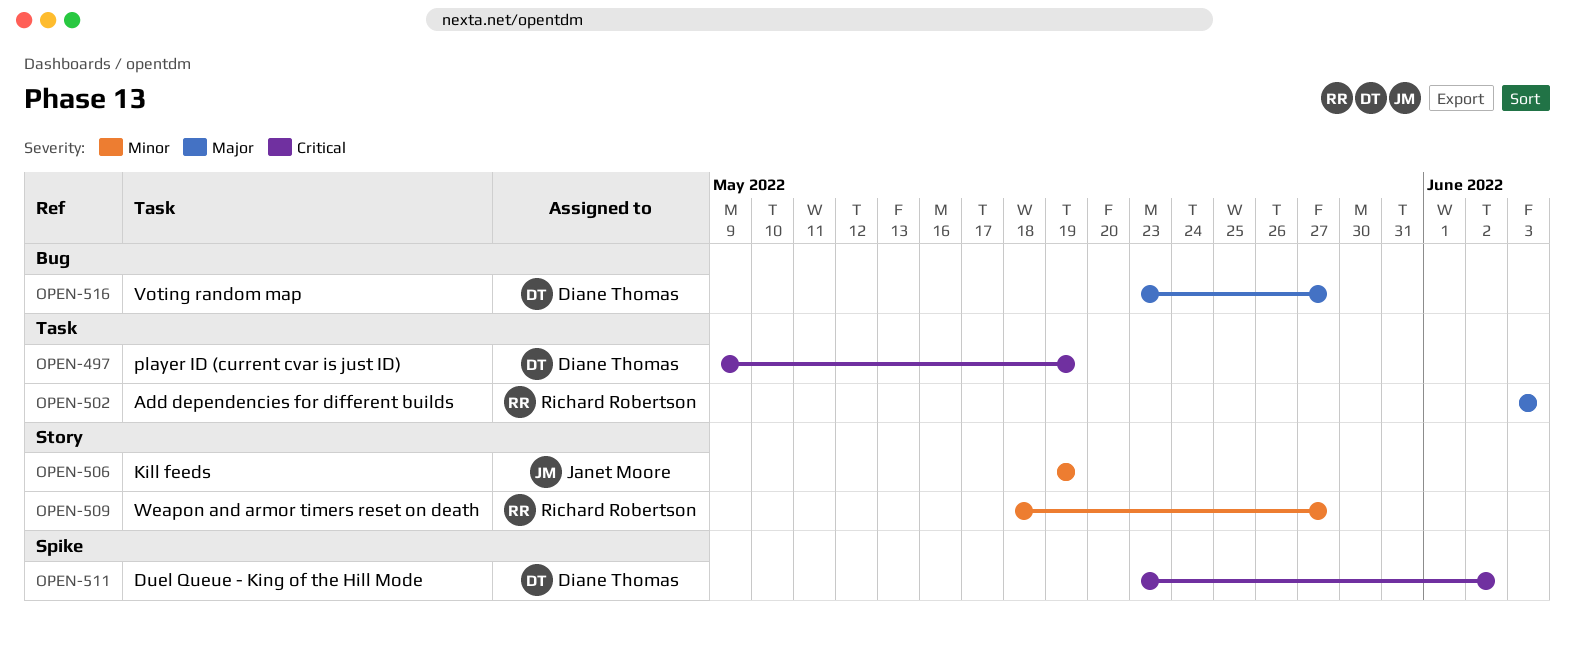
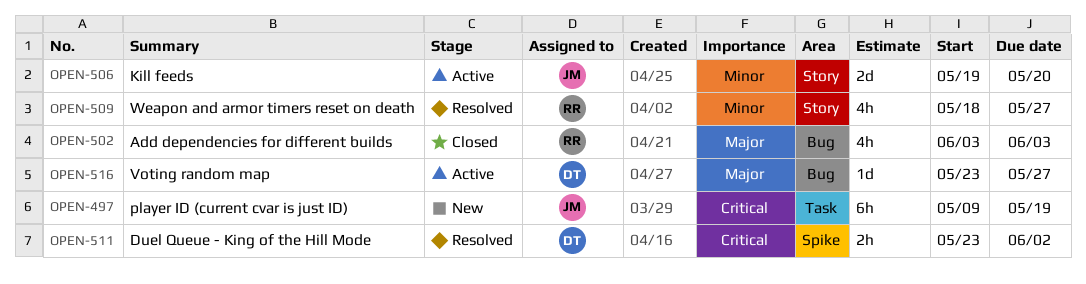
OPEN-497, owner: Diane Thomas -> Janet Moore
OPEN-502, label: Task -> Bug
OPEN-506, due: May 19 -> May 20

